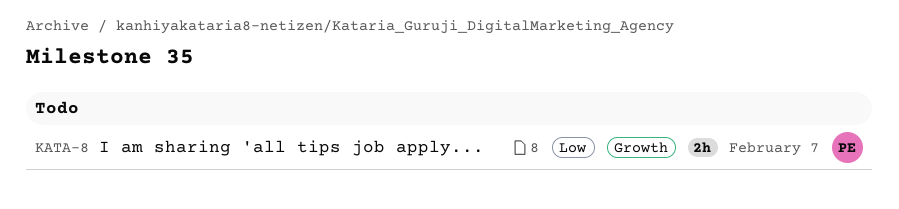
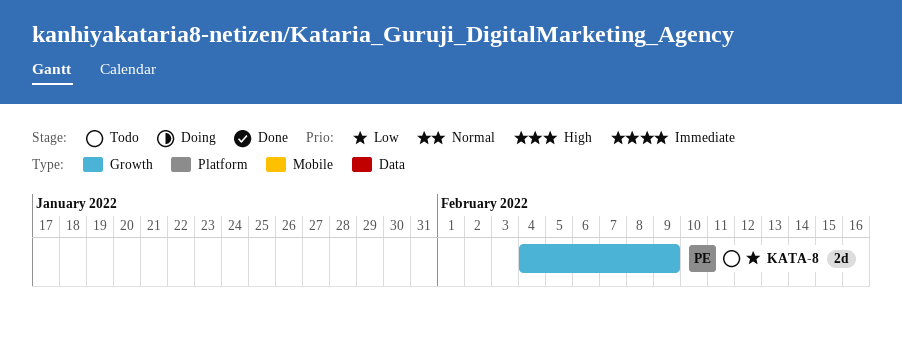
KATA-8, estimate: 2h -> 2d
KATA-8, due: Feb 7 -> Feb 9

